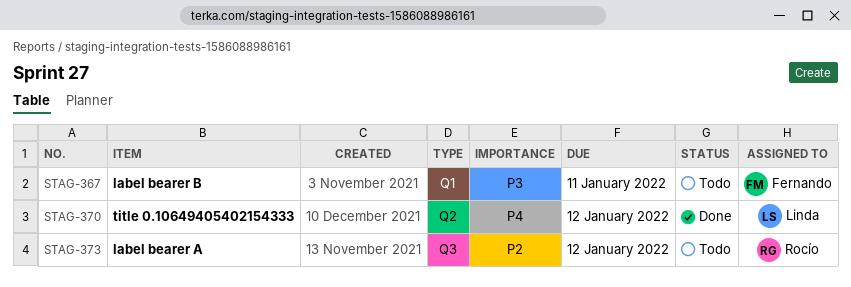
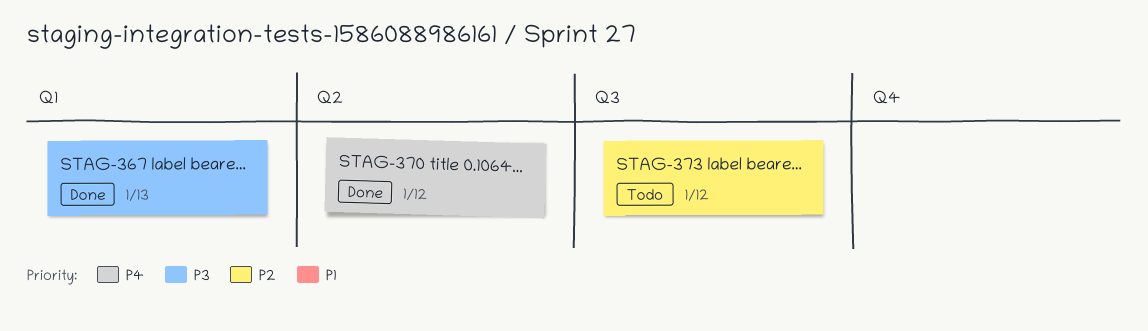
STAG-367, status: Todo -> Done
STAG-367, due: Jan 11 -> Jan 13

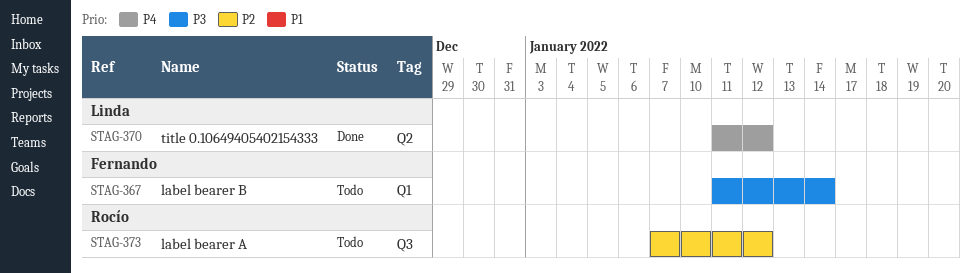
STAG-367, status: Done -> Todo
STAG-367, due: Jan 13 -> Jan 14

